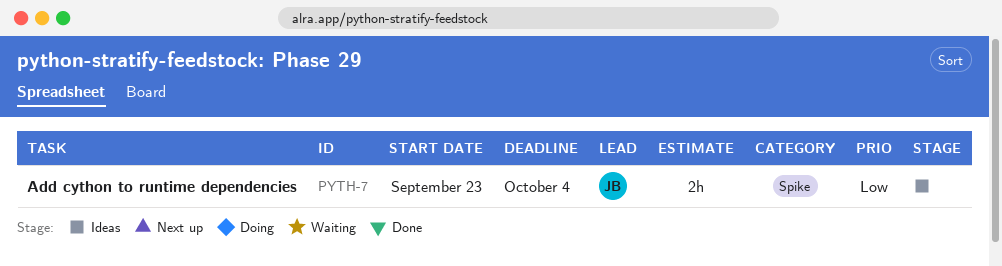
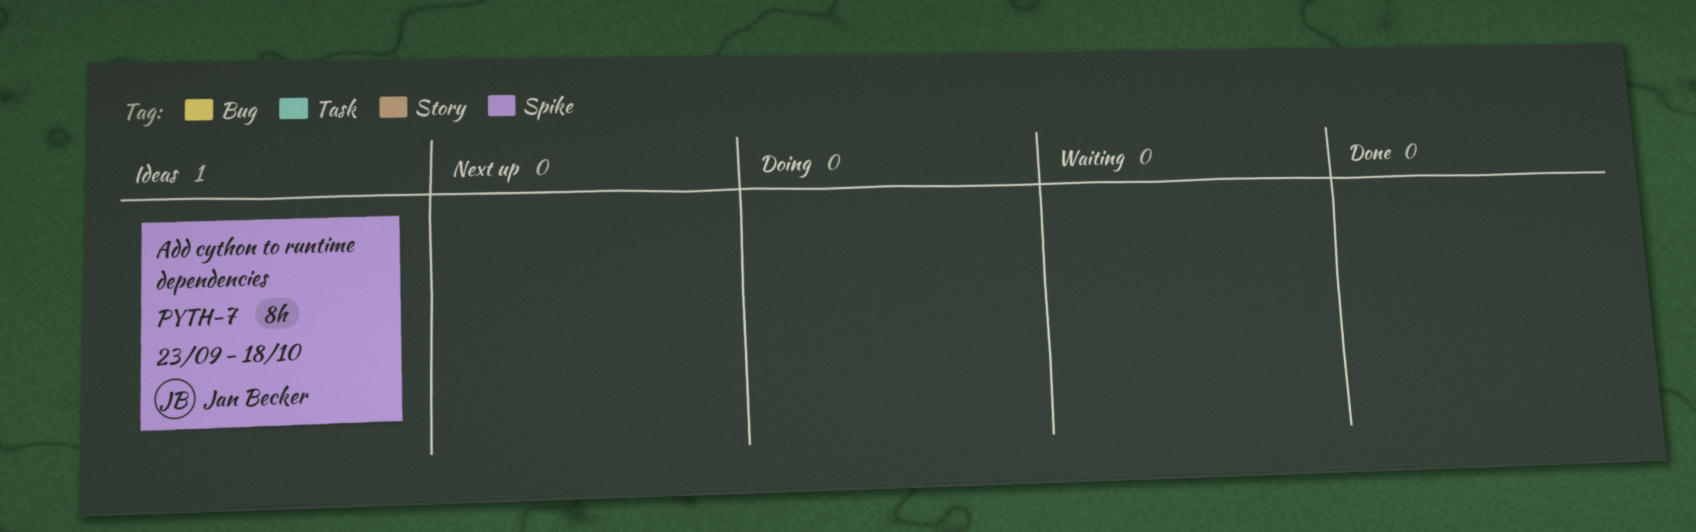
PYTH-7, estimate: 2h -> 8h
PYTH-7, due: Oct 4 -> Oct 18

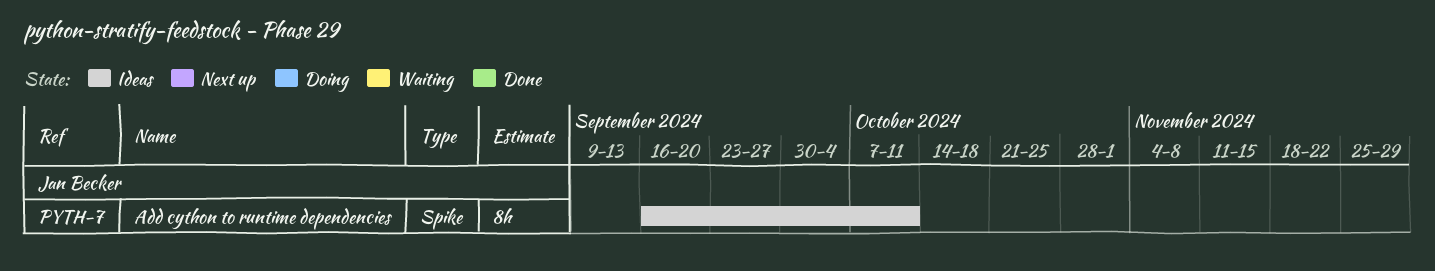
PYTH-7, start: Sep 23 -> Sep 16
PYTH-7, due: Oct 18 -> Oct 11

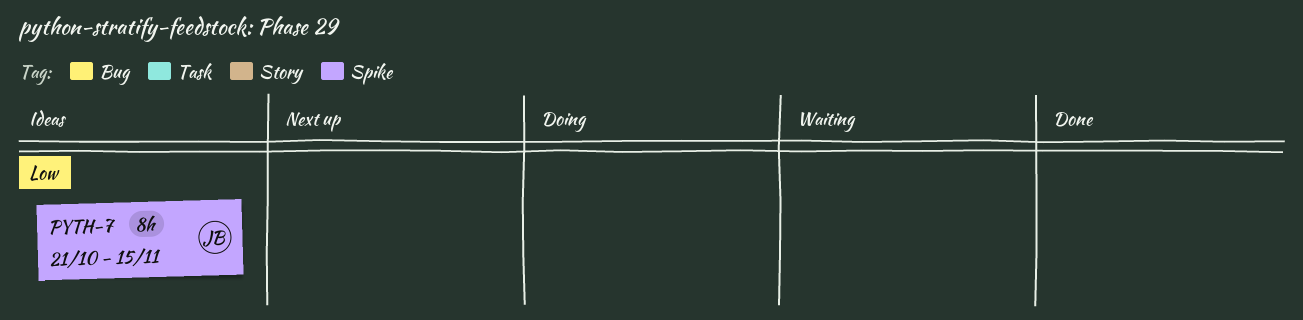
PYTH-7, start: Sep 16 -> Oct 21
PYTH-7, due: Oct 11 -> Nov 15

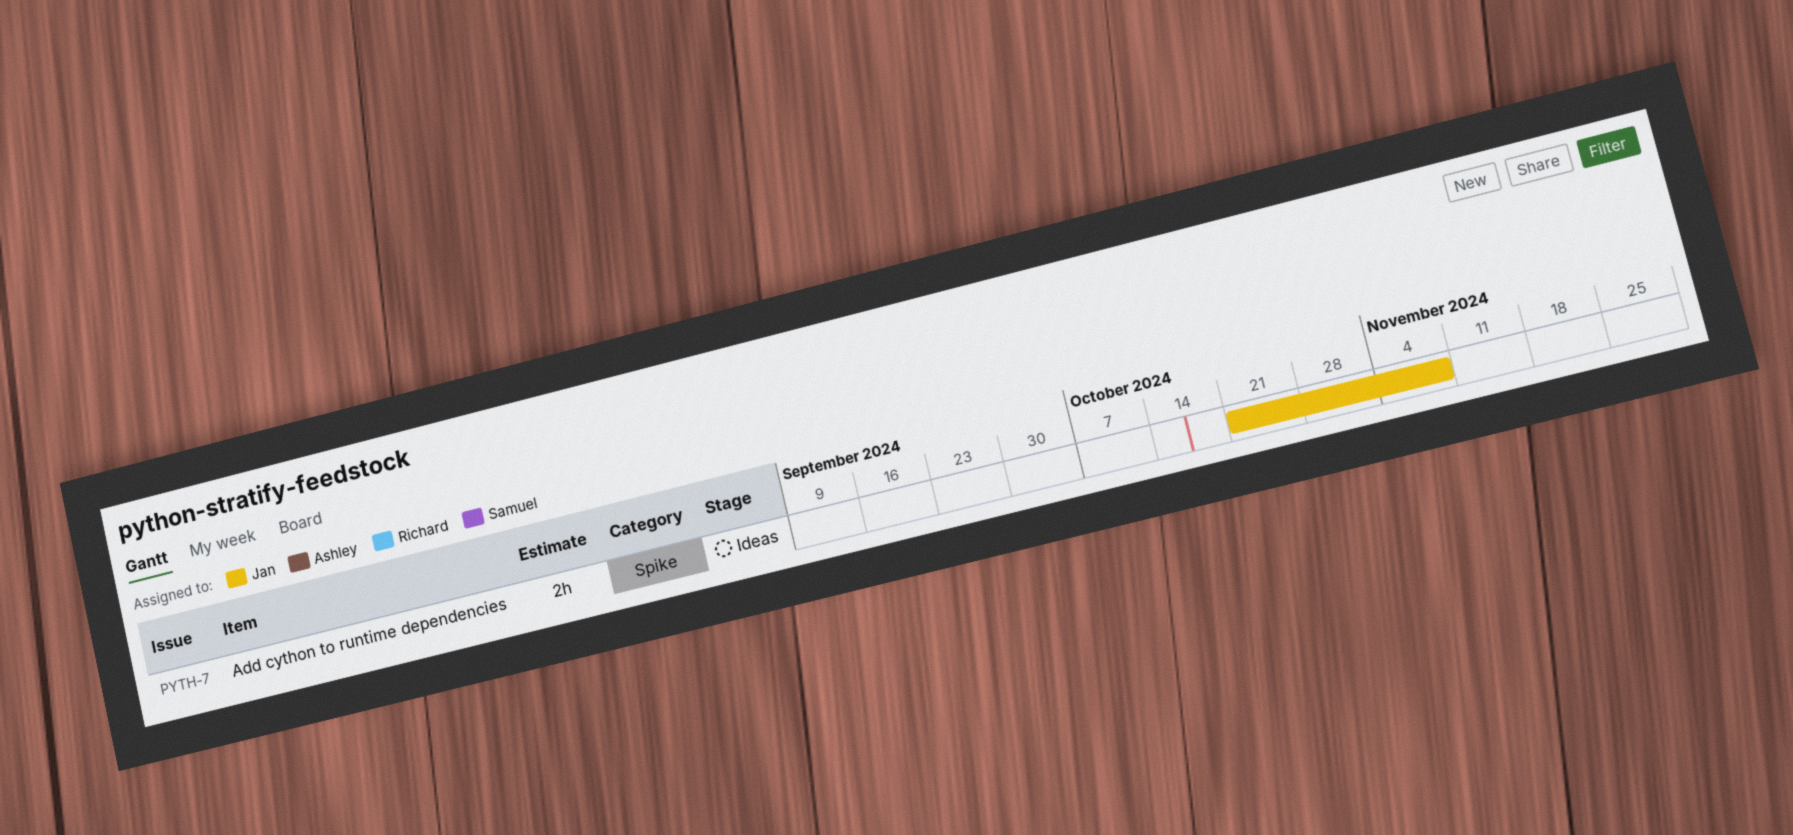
PYTH-7, estimate: 8h -> 2h
PYTH-7, due: Nov 15 -> Nov 8

